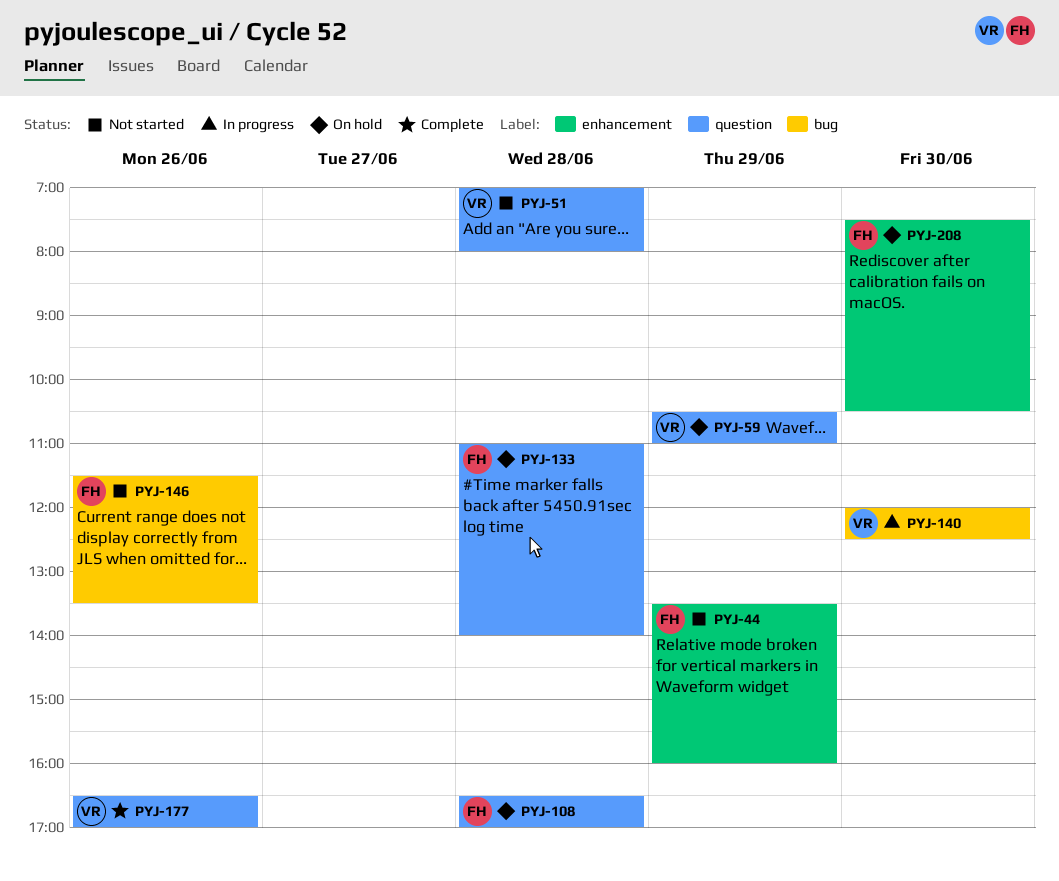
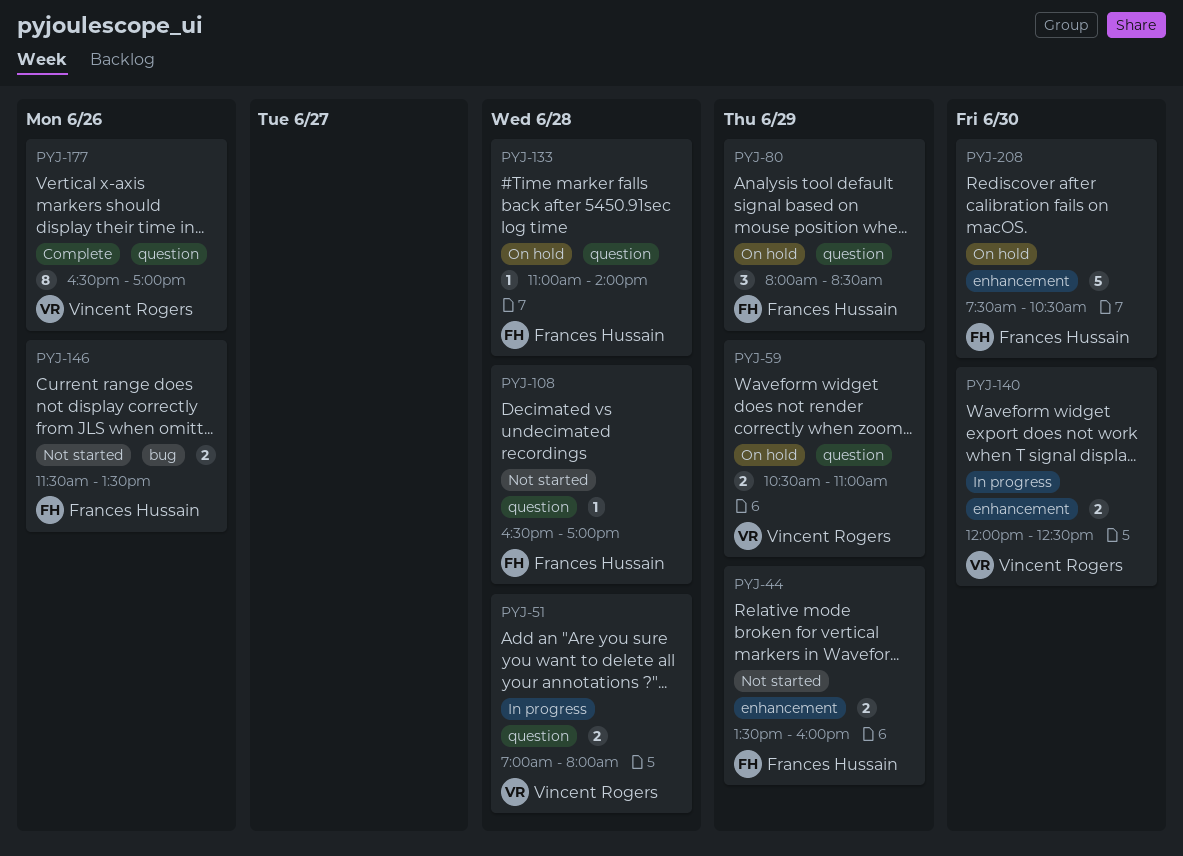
PYJ-51, status: Not started -> In progress
PYJ-80: none -> present
PYJ-108, status: On hold -> Not started
PYJ-140, label: bug -> enhancement

